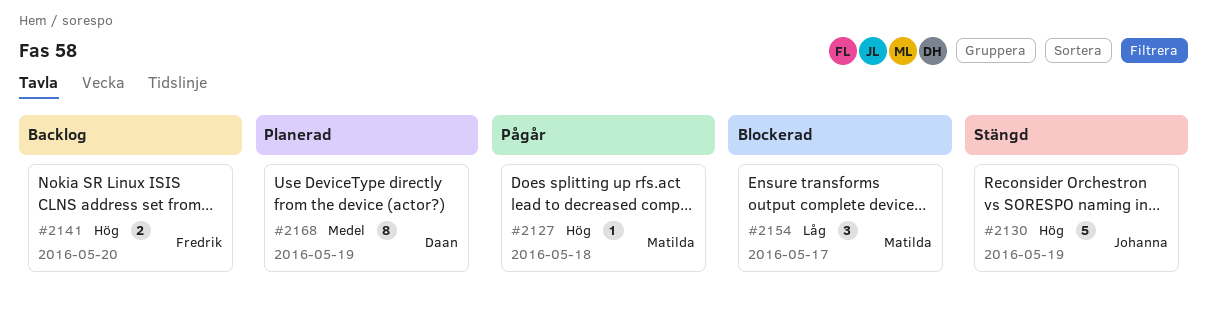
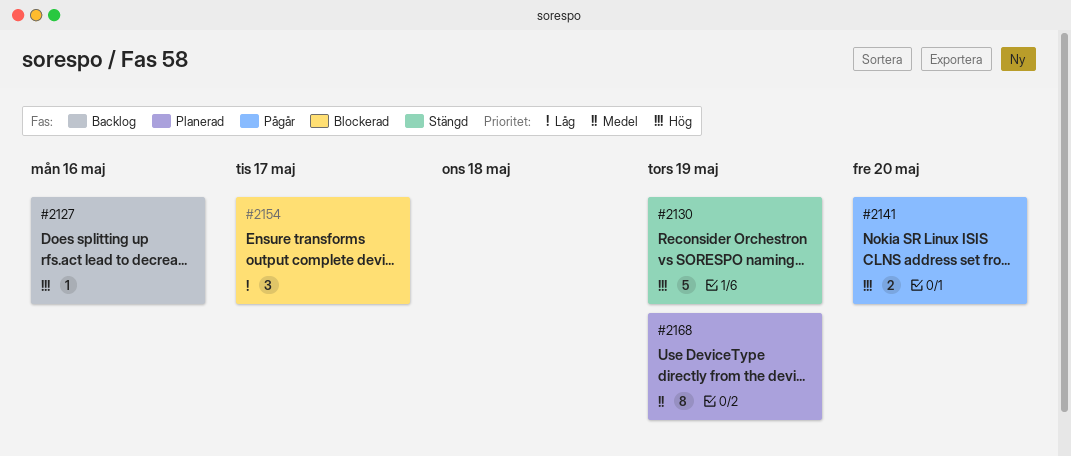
#2127, status: Pågår -> Backlog
#2127, due: May 18 -> May 16
#2141, status: Backlog -> Pågår

